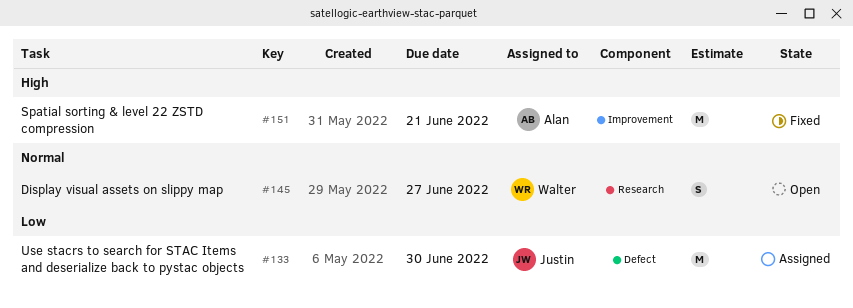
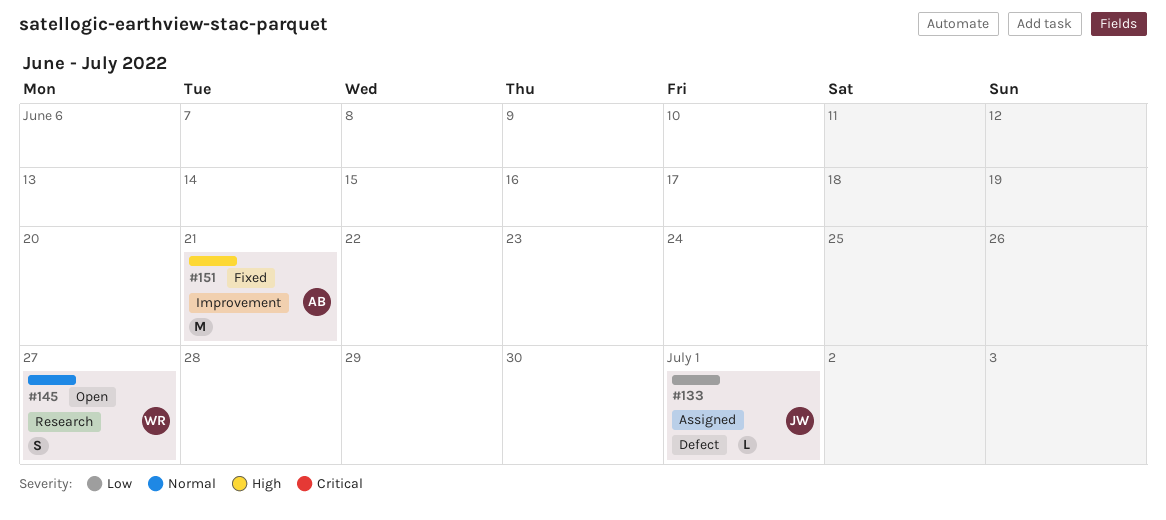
#133, estimate: M -> L
#133, due: Jun 30 -> Jul 1

